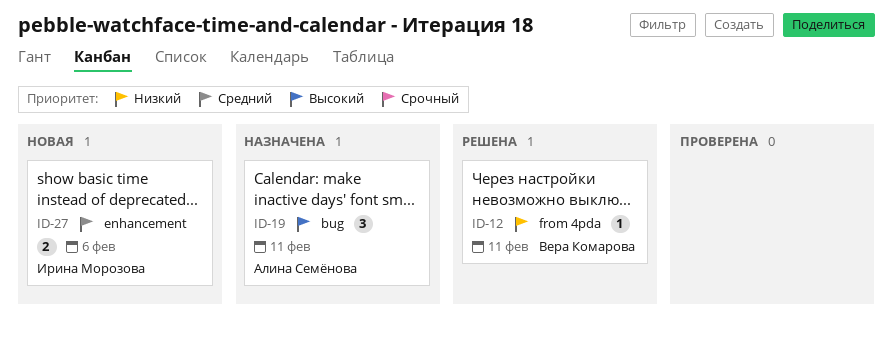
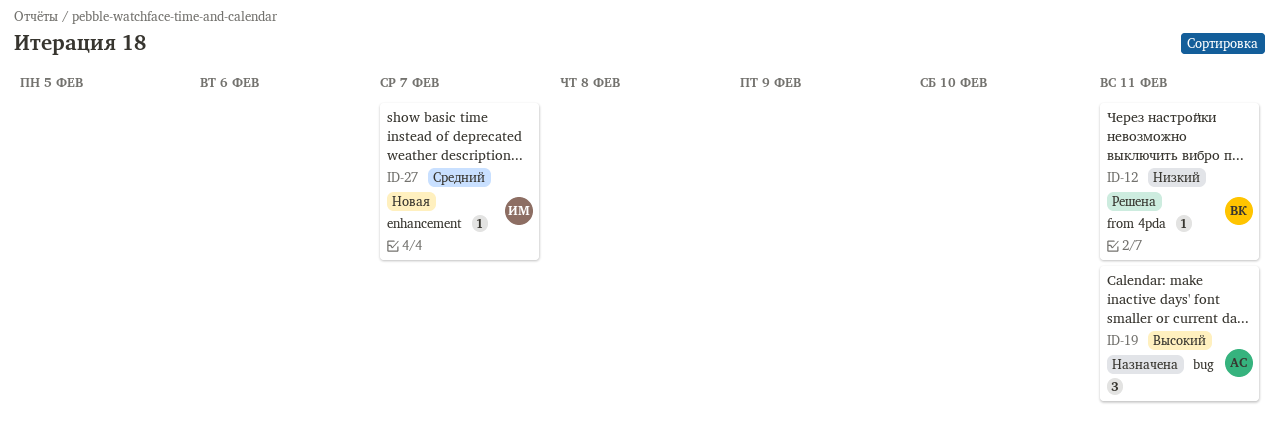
ID-27, estimate: 2 -> 1
ID-27, due: Feb 6 -> Feb 7

